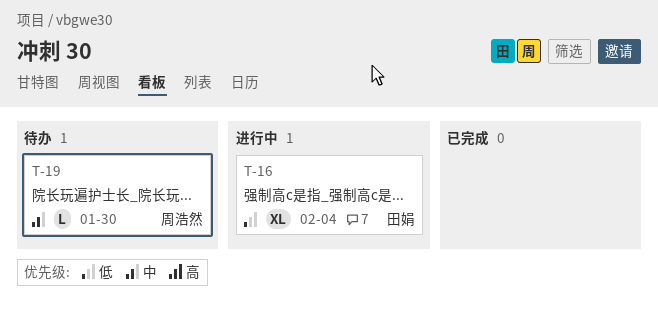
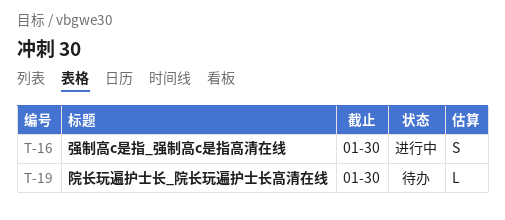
T-16, estimate: XL -> S
T-16, due: Feb 4 -> Jan 30

